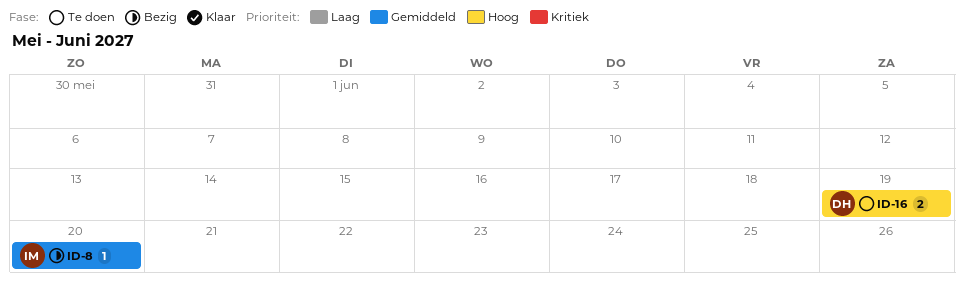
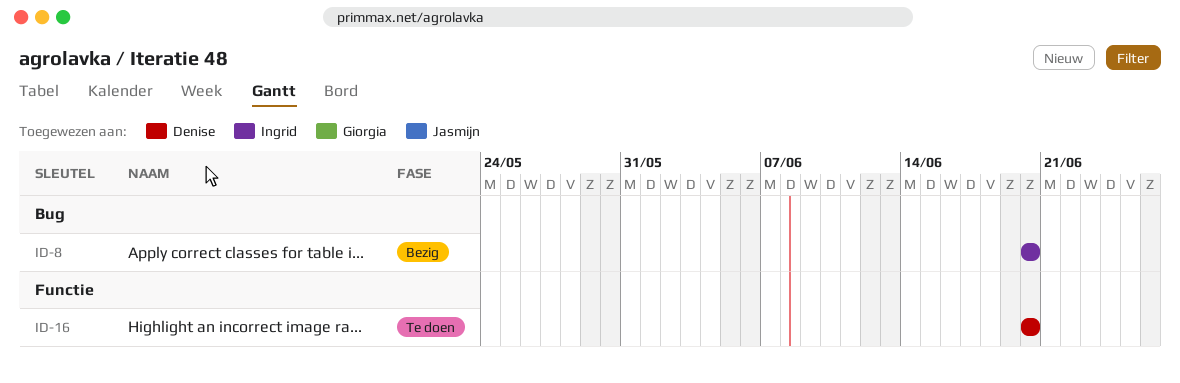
ID-16, start: Jun 19 -> Jun 20
ID-16, due: Jun 19 -> Jun 20

